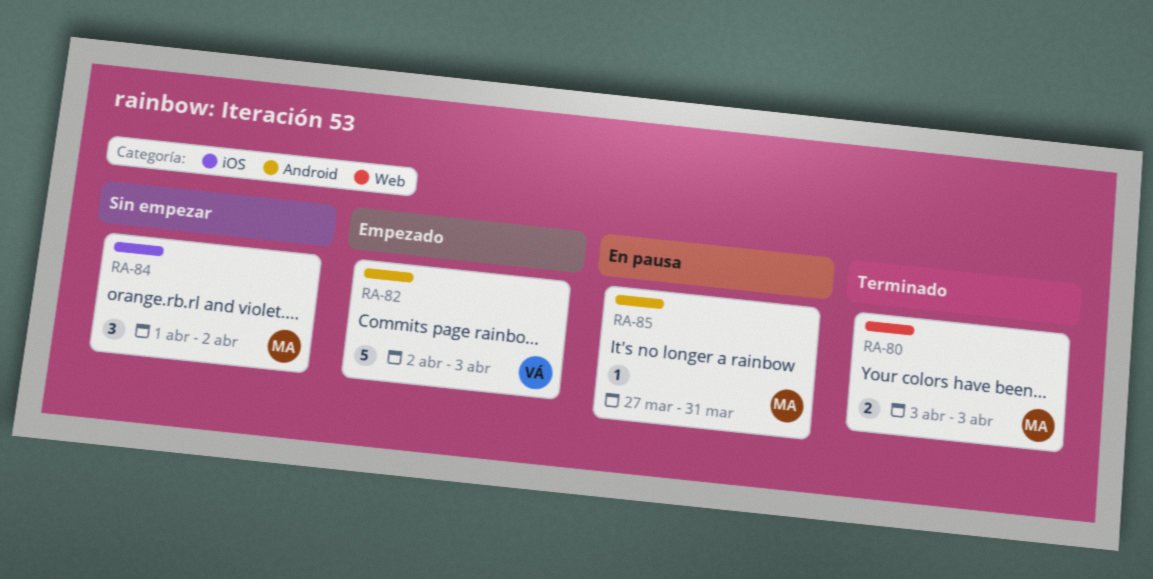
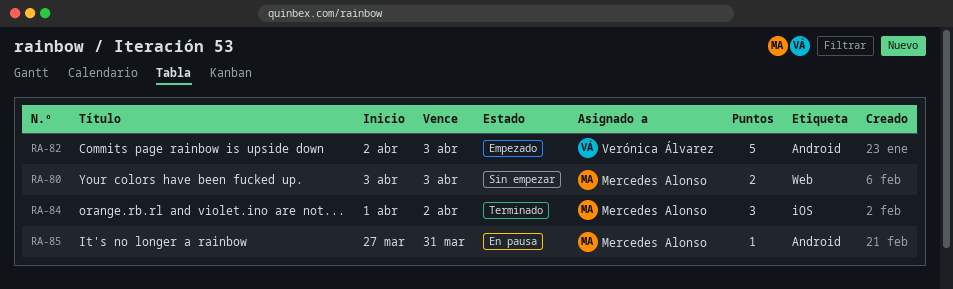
RA-80, status: Terminado -> Sin empezar
RA-84, status: Sin empezar -> Terminado

